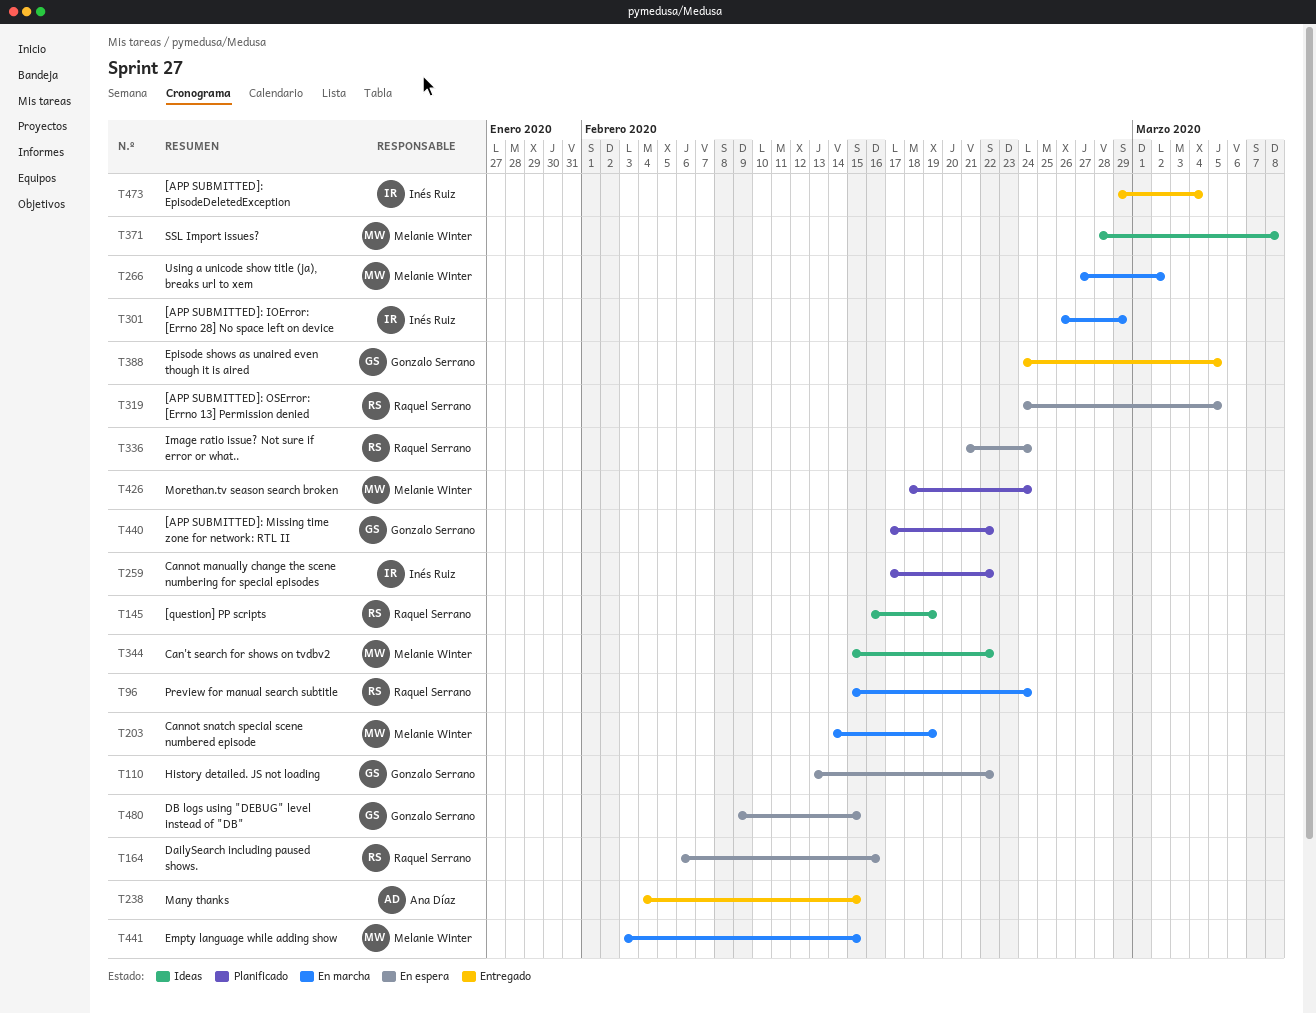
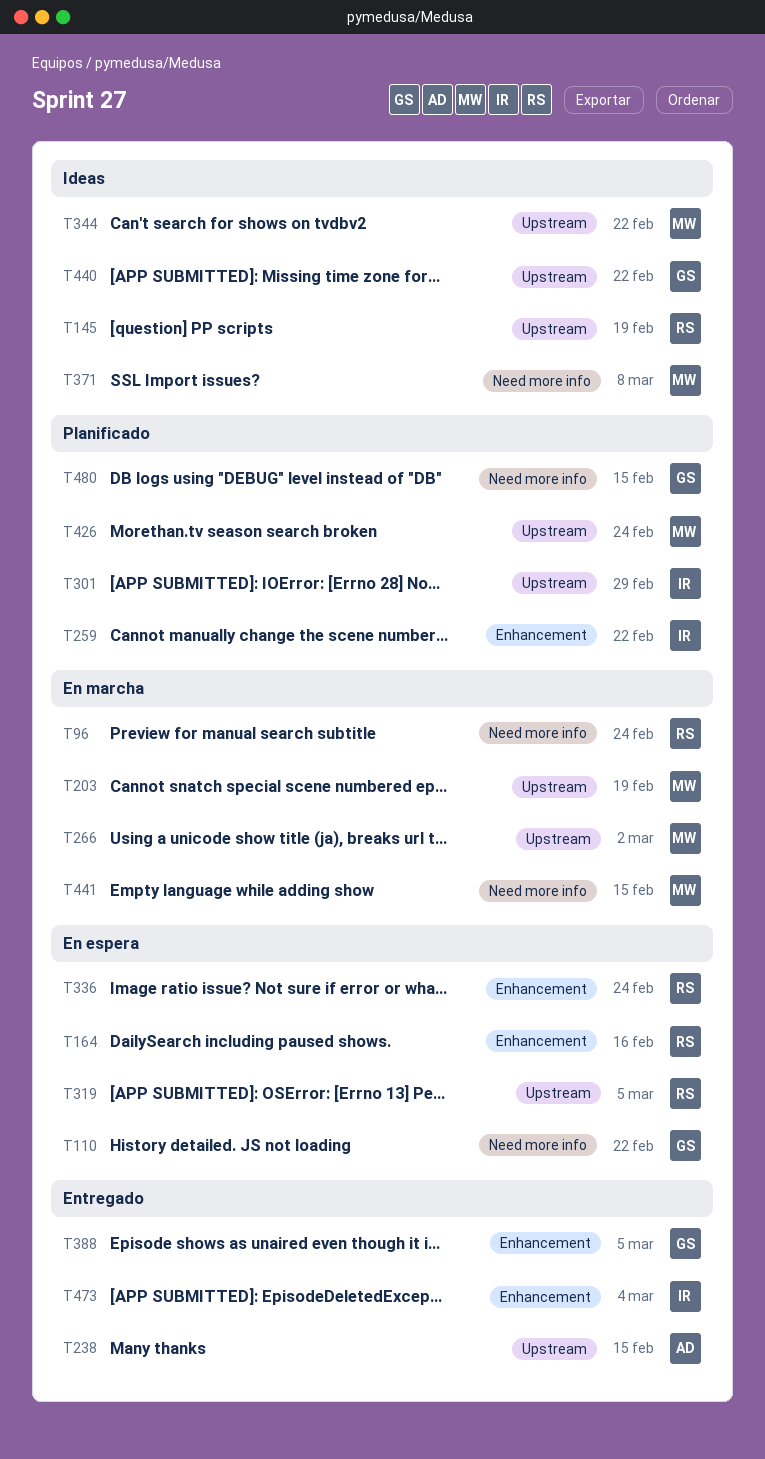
T301, status: En marcha -> Planificado
T440, status: Planificado -> Ideas
T480, status: En espera -> Planificado

